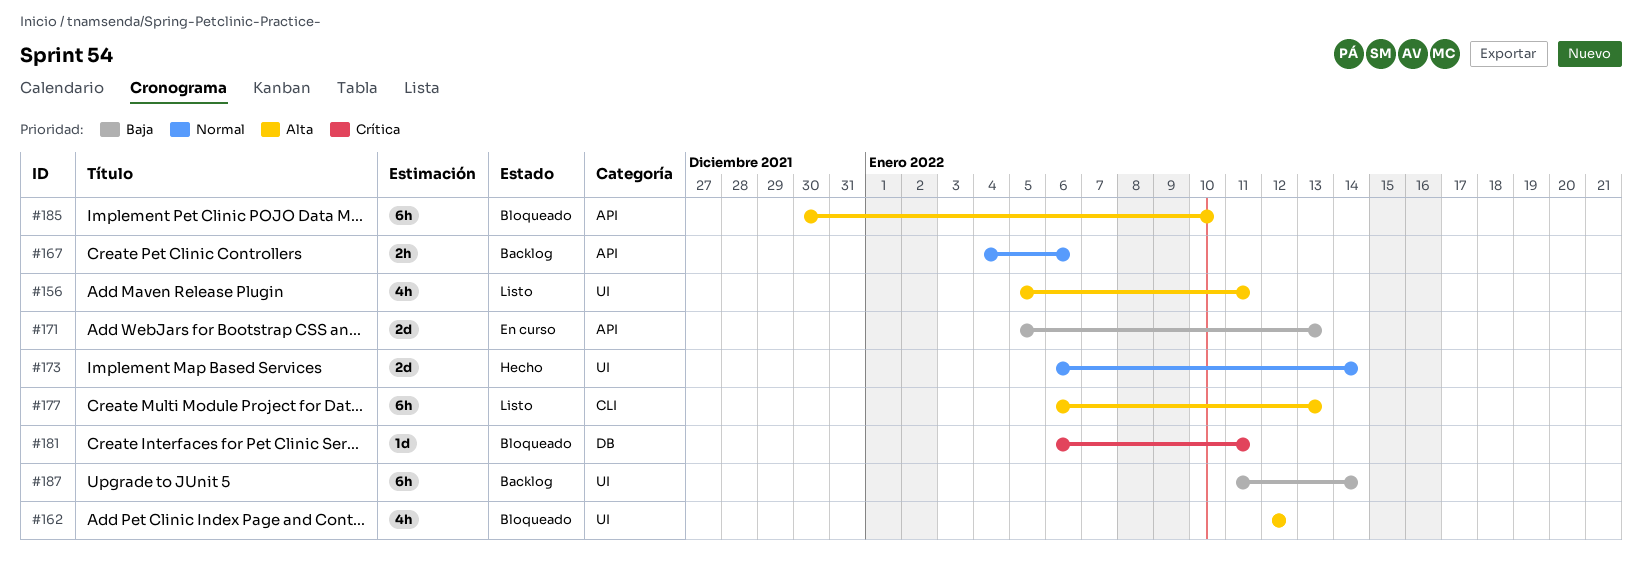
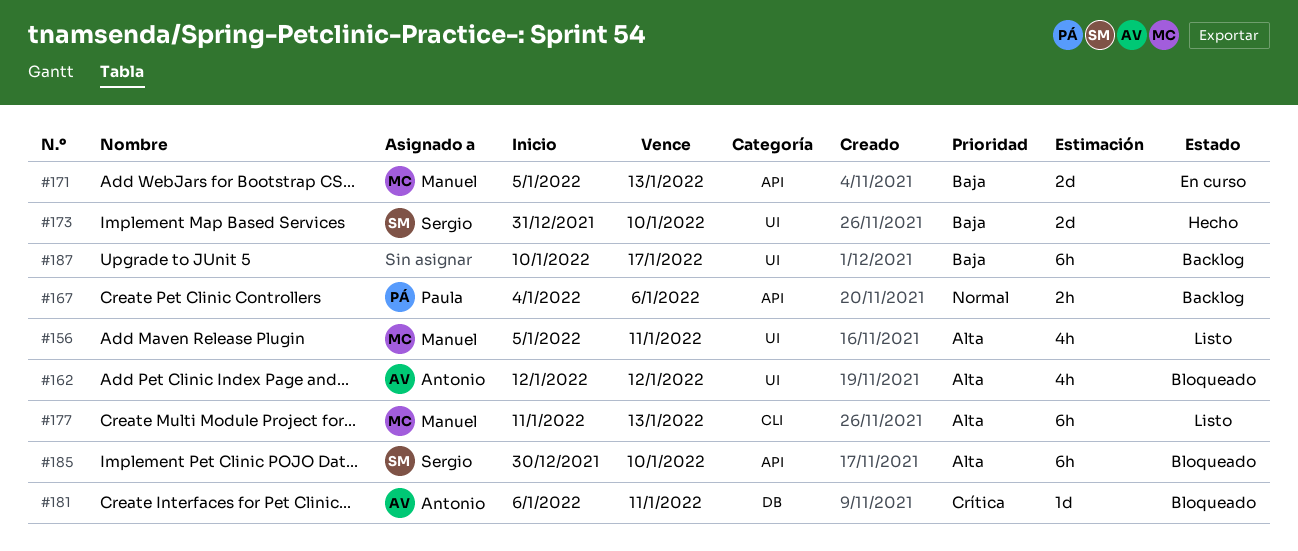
#173, priority: Normal -> Baja
#173, start: Jan 6 -> Dec 31
#173, due: Jan 14 -> Jan 10
#177, start: Jan 6 -> Jan 11
#187, start: Jan 11 -> Jan 10
#187, due: Jan 14 -> Jan 17

